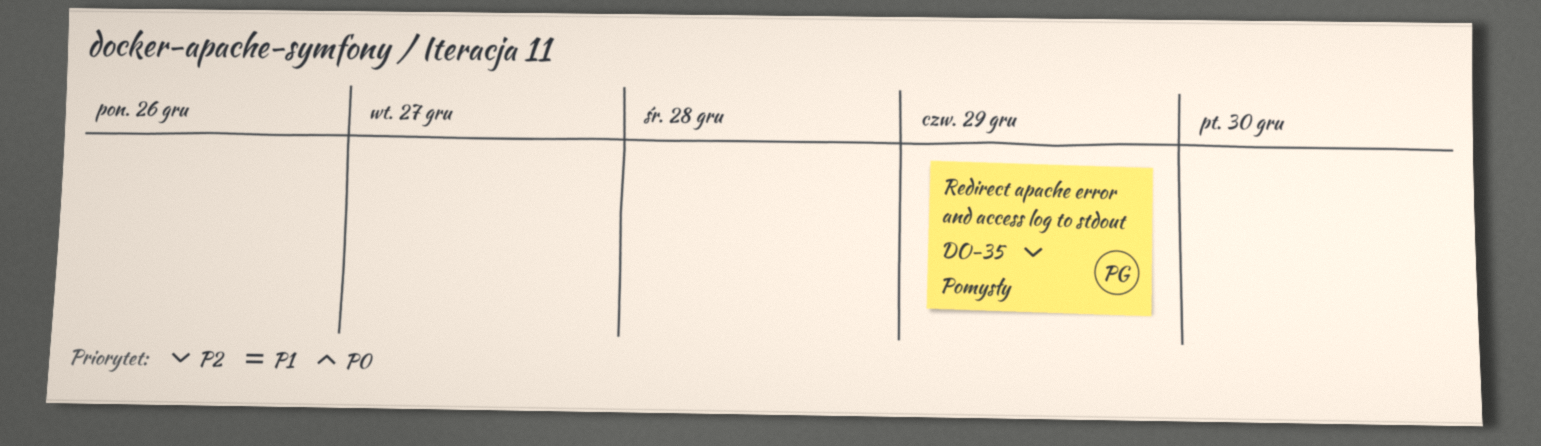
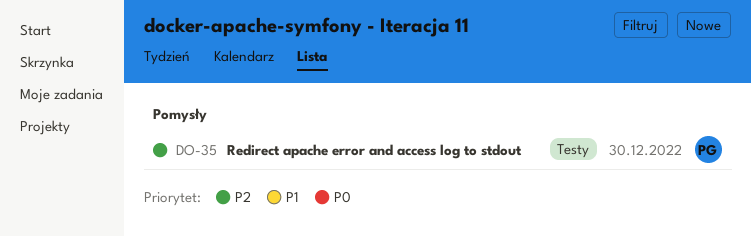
DO-35, due: Dec 29 -> Dec 30

